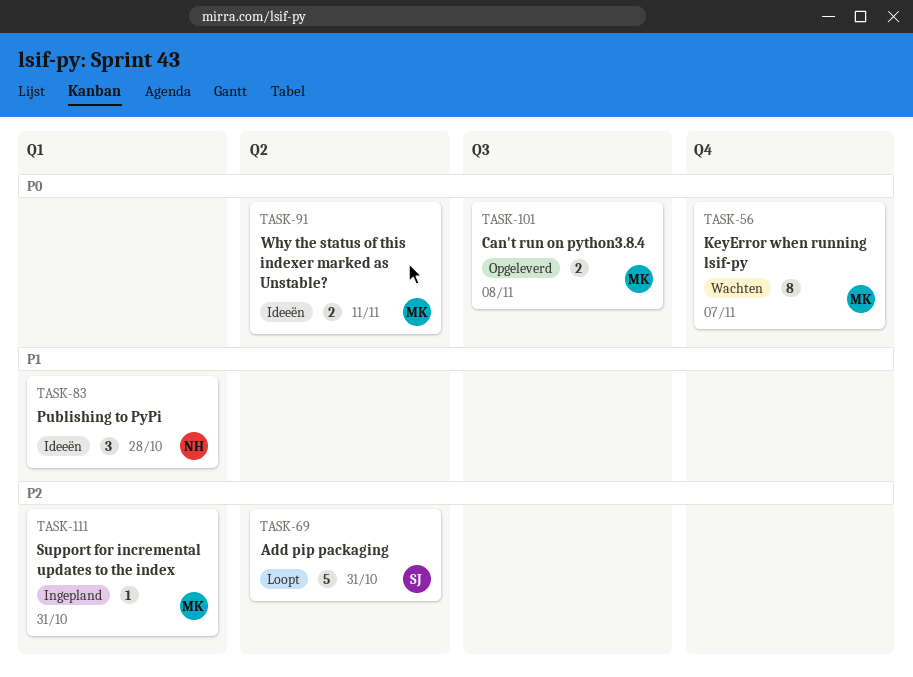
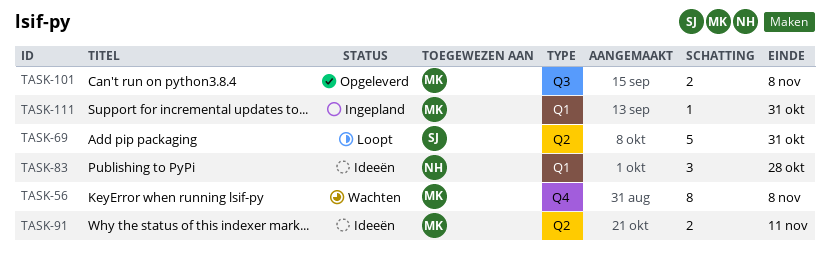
TASK-56, due: Nov 7 -> Nov 8

